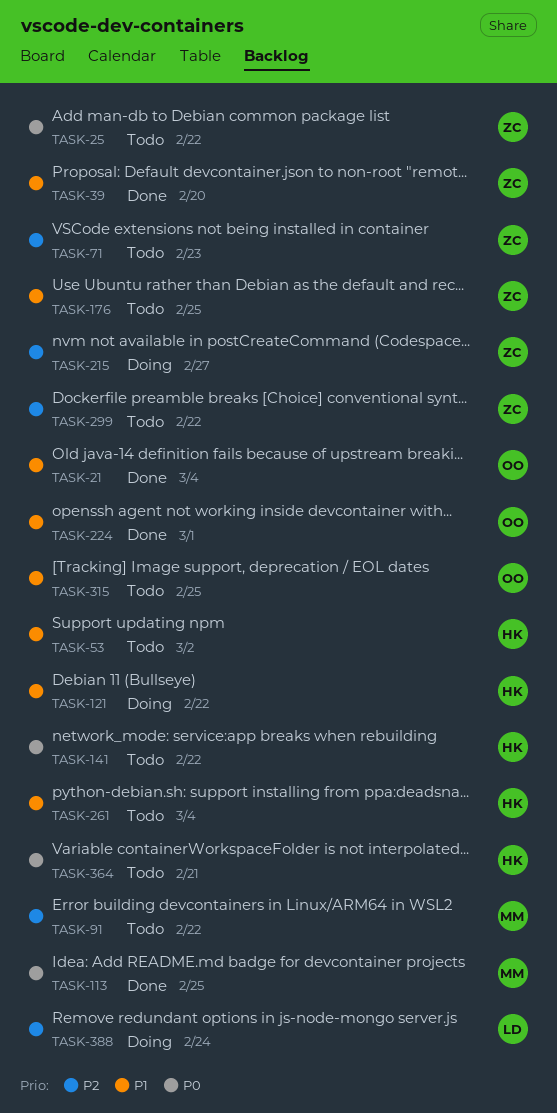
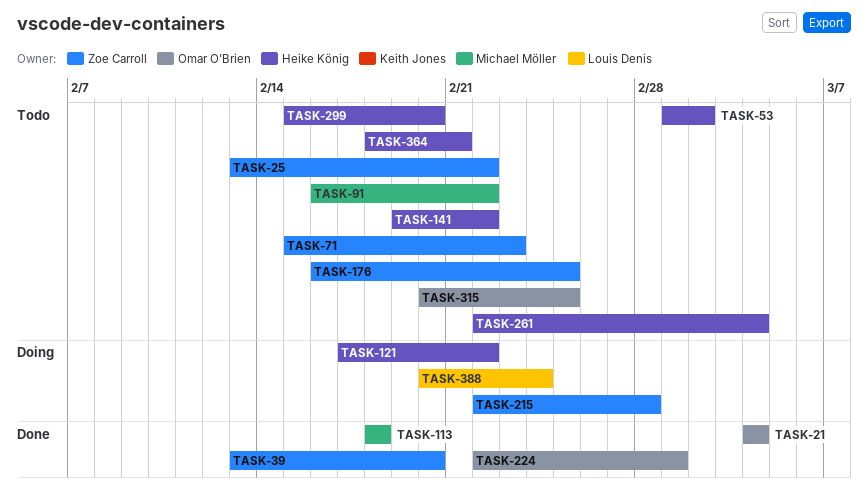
TASK-113, due: Feb 25 -> Feb 18
TASK-215, due: Feb 27 -> Feb 28
TASK-299, owner: Zoe Carroll -> Heike König
TASK-299, due: Feb 22 -> Feb 20

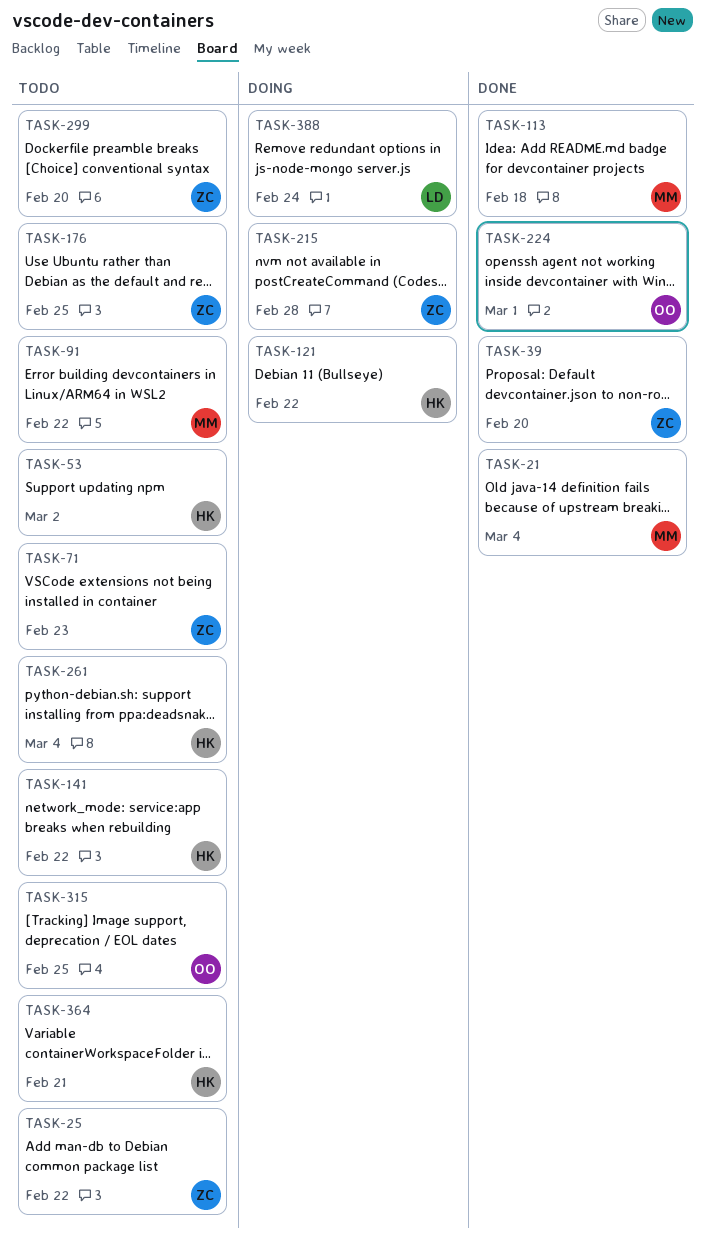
TASK-21, owner: Omar O'Brien -> Michael Möller
TASK-299, owner: Heike König -> Zoe Carroll

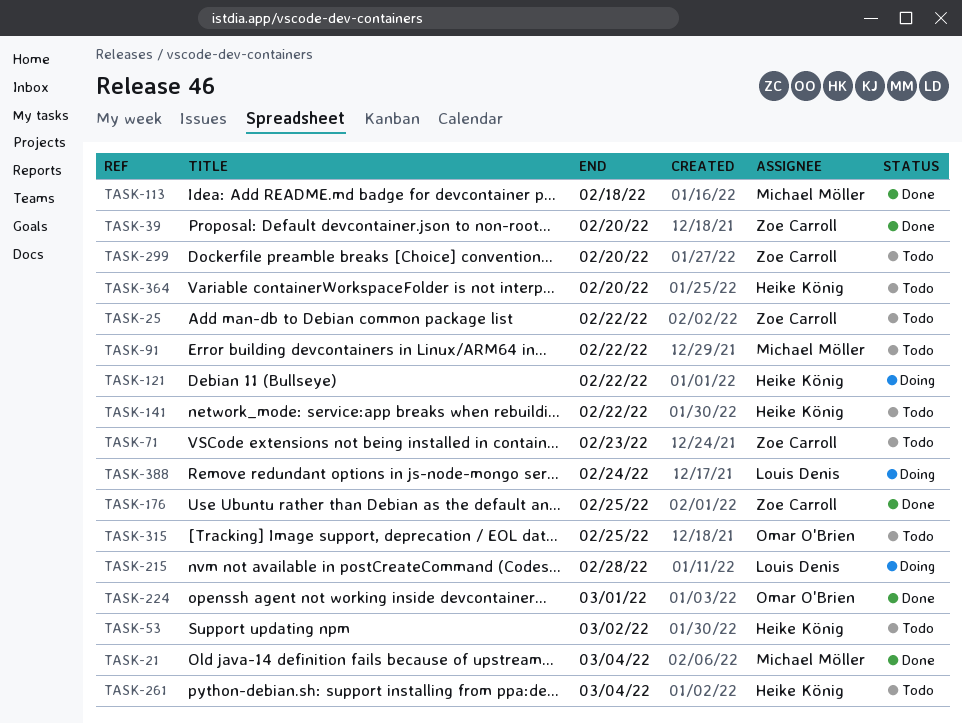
TASK-176, status: Todo -> Done
TASK-215, owner: Zoe Carroll -> Louis Denis
TASK-364, due: Feb 21 -> Feb 20

